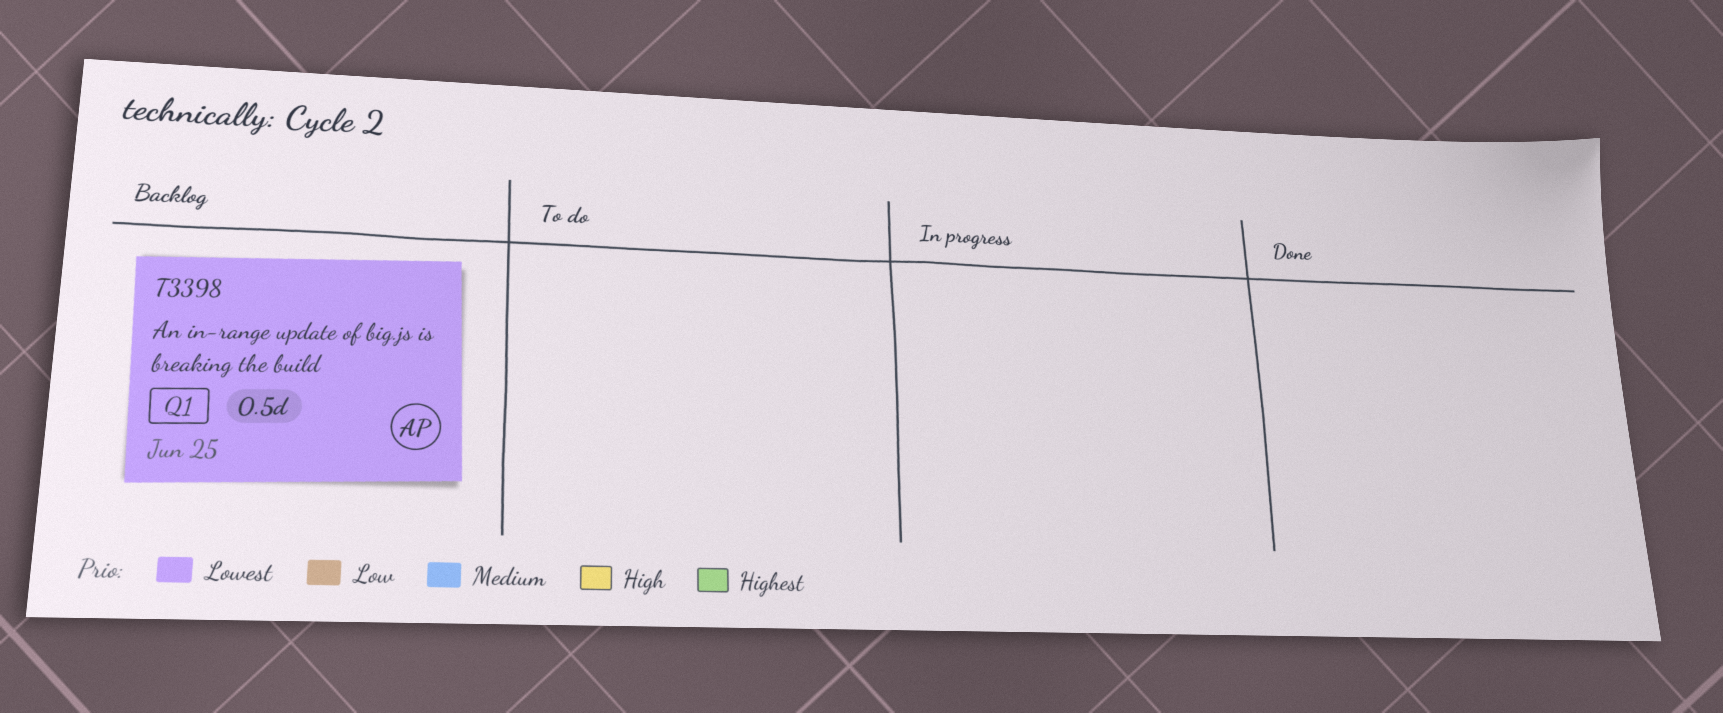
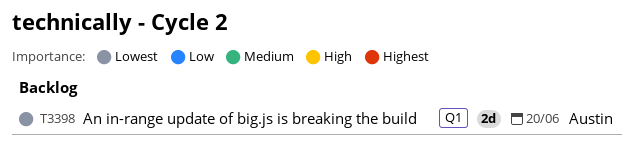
T3398, estimate: 0.5d -> 2d
T3398, due: Jun 25 -> Jun 20

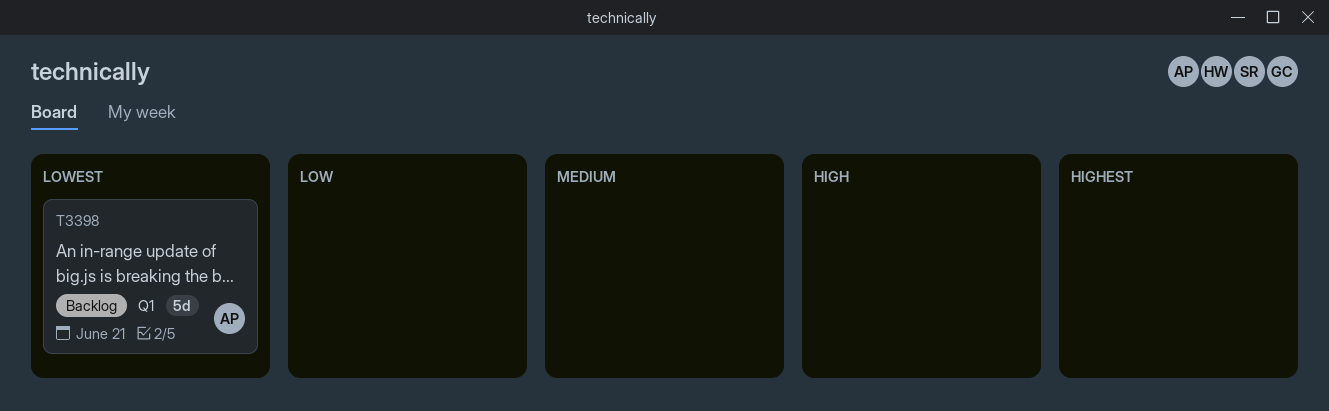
T3398, estimate: 2d -> 5d
T3398, due: Jun 20 -> Jun 21

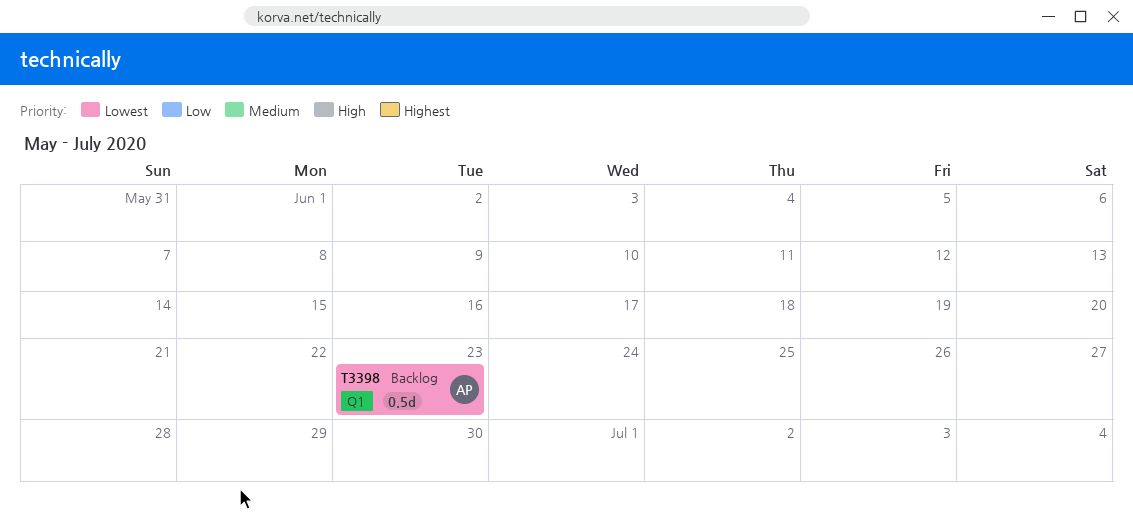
T3398, estimate: 5d -> 0.5d
T3398, due: Jun 21 -> Jun 23

